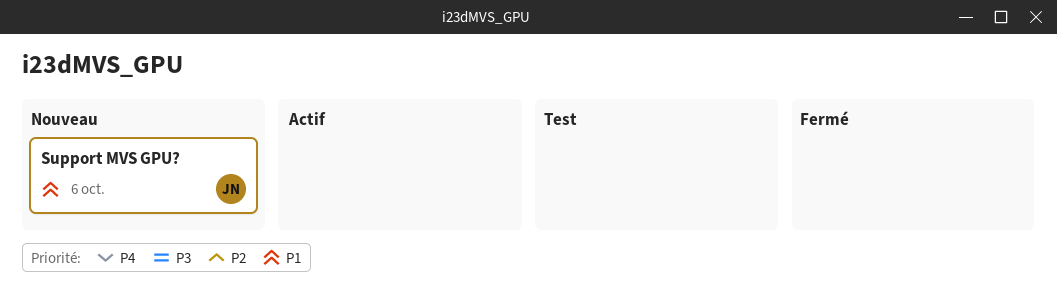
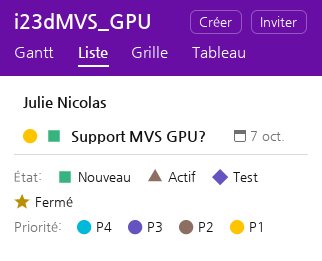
Support MVS GPU?, due: Oct 6 -> Oct 7

